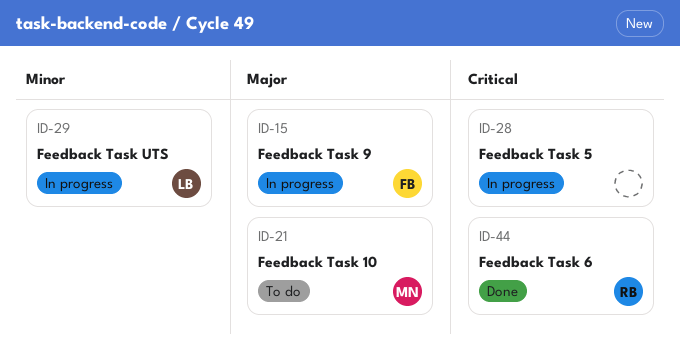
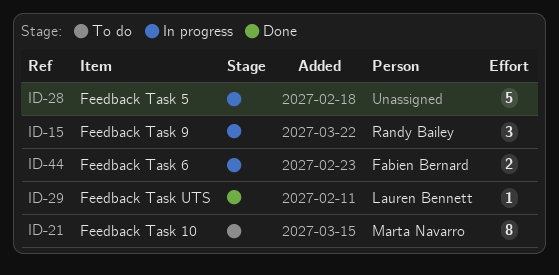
ID-15, owner: Fabien Bernard -> Randy Bailey
ID-29, status: In progress -> Done
ID-44, status: Done -> In progress
ID-44, owner: Randy Bailey -> Fabien Bernard

